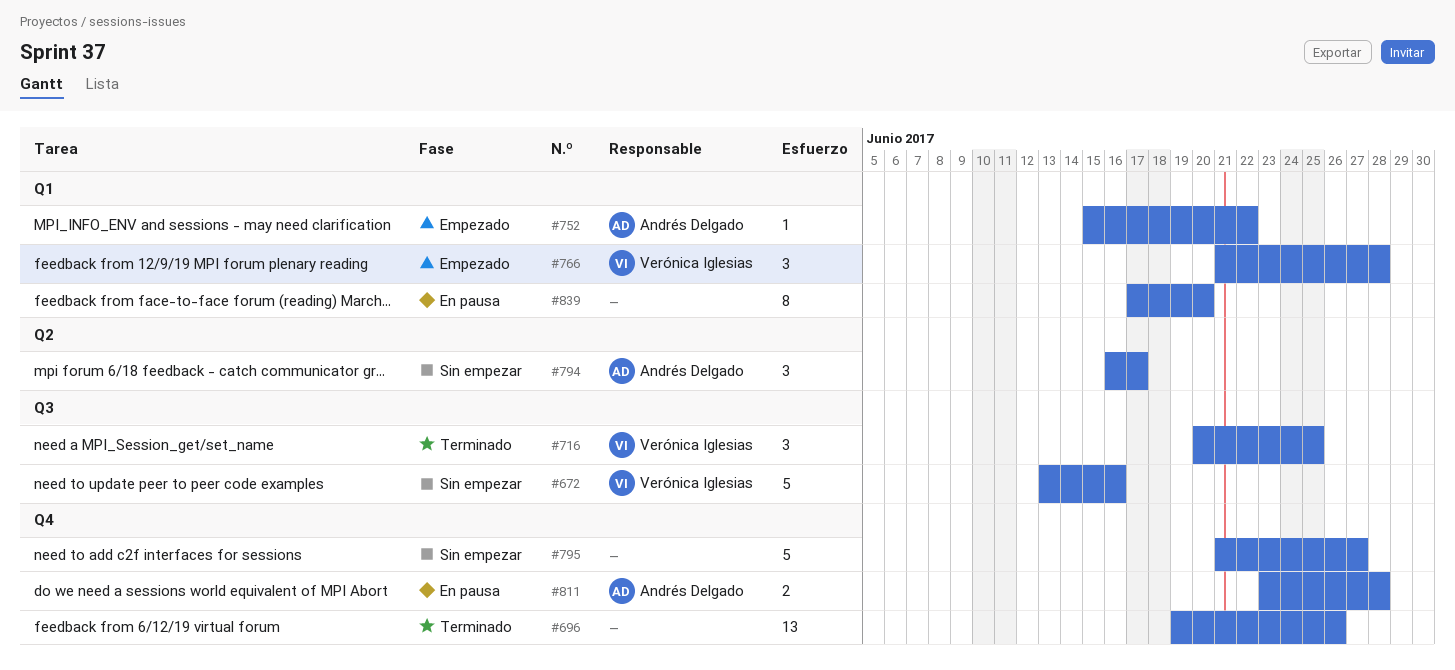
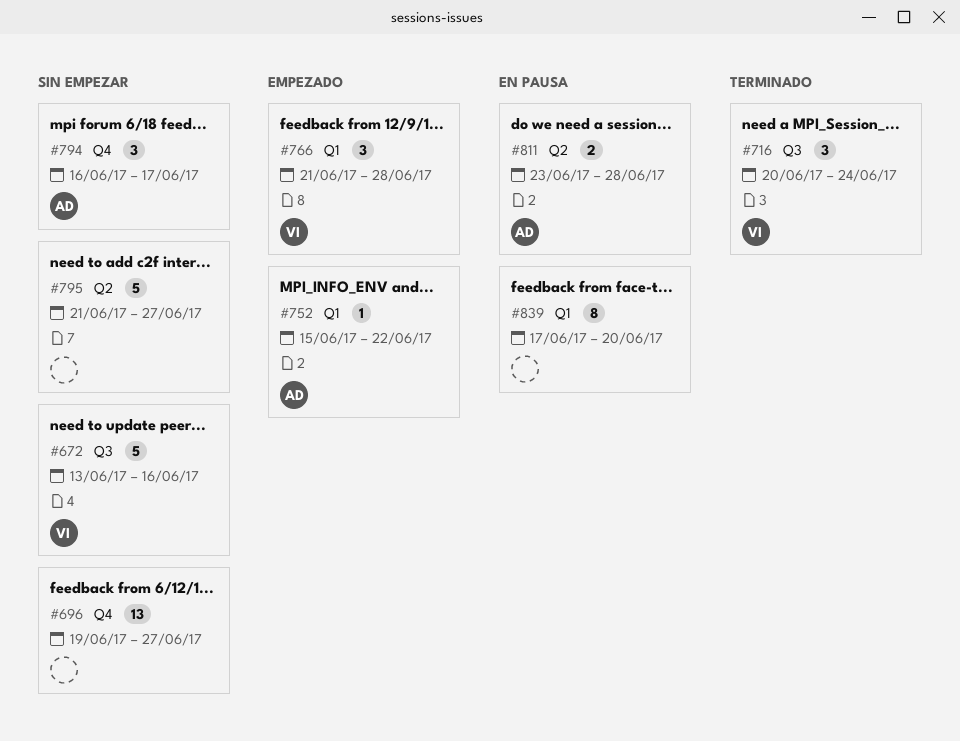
#696, status: Terminado -> Sin empezar
#696, due: Jun 26 -> Jun 27
#716, due: Jun 25 -> Jun 24
#794, label: Q2 -> Q4
#795, label: Q4 -> Q2
#811, label: Q4 -> Q2

